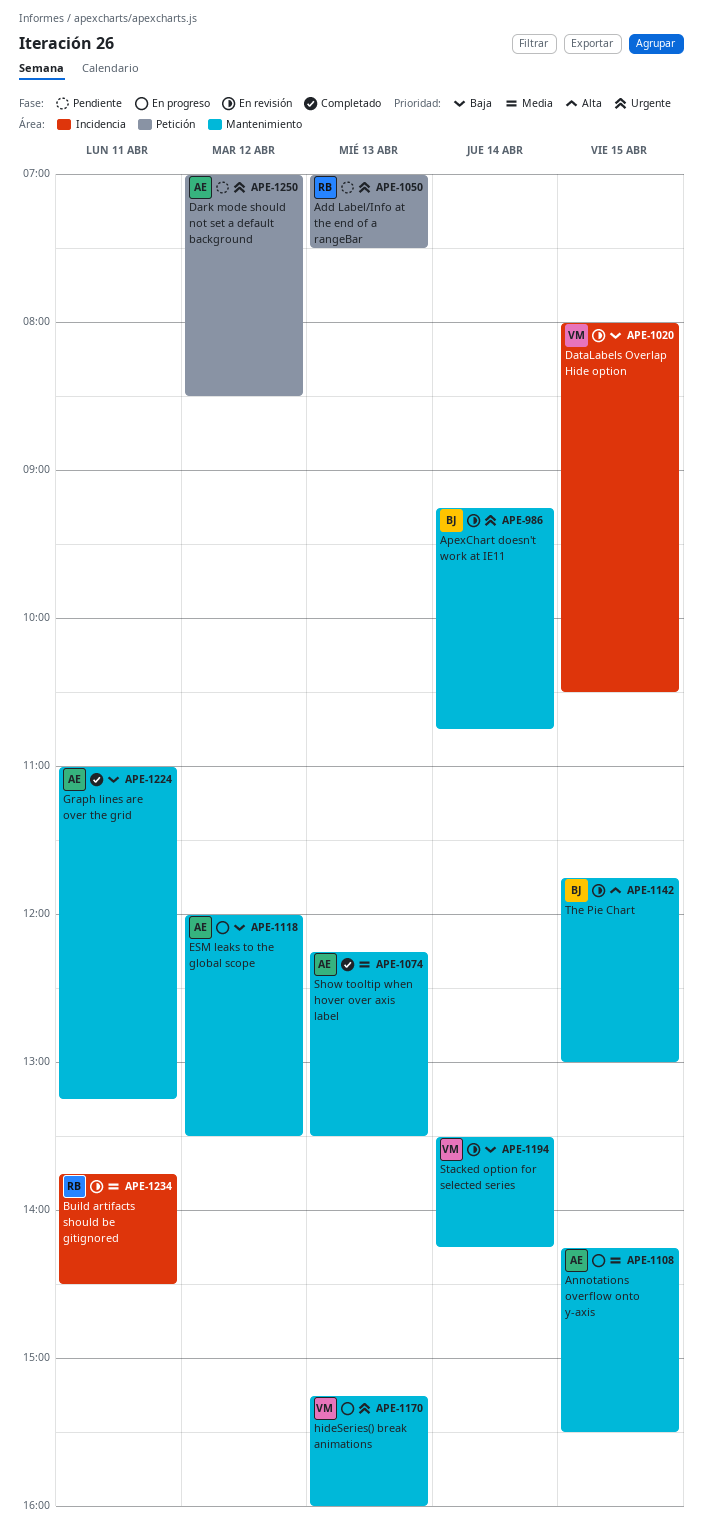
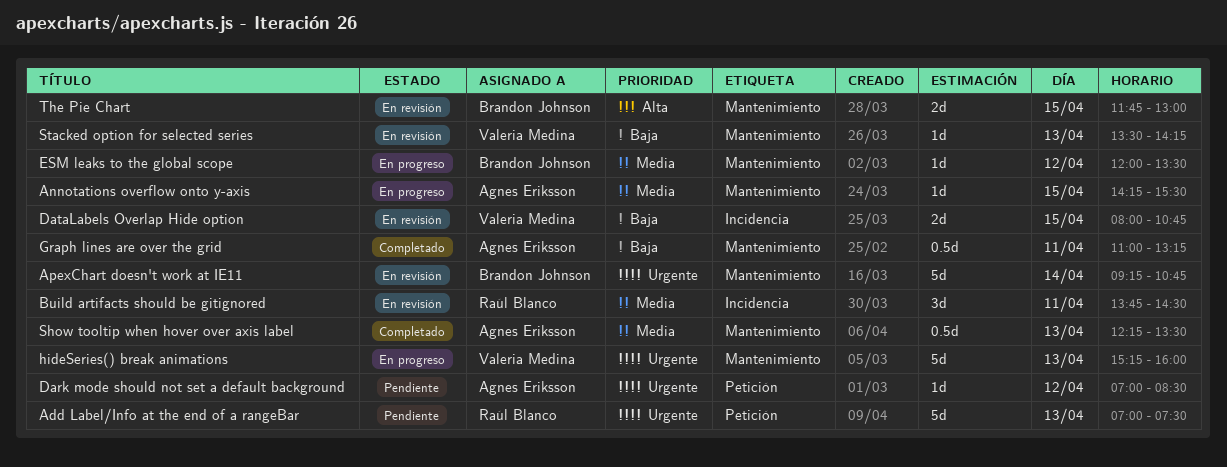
DataLabels Overlap Hide option, ends: 10:30 -> 10:45
ESM leaks to the global scope, owner: Agnes Eriksson -> Brandon Johnson
ESM leaks to the global scope, priority: Baja -> Media
Stacked option for selected series, day: Apr 14 -> Apr 13

